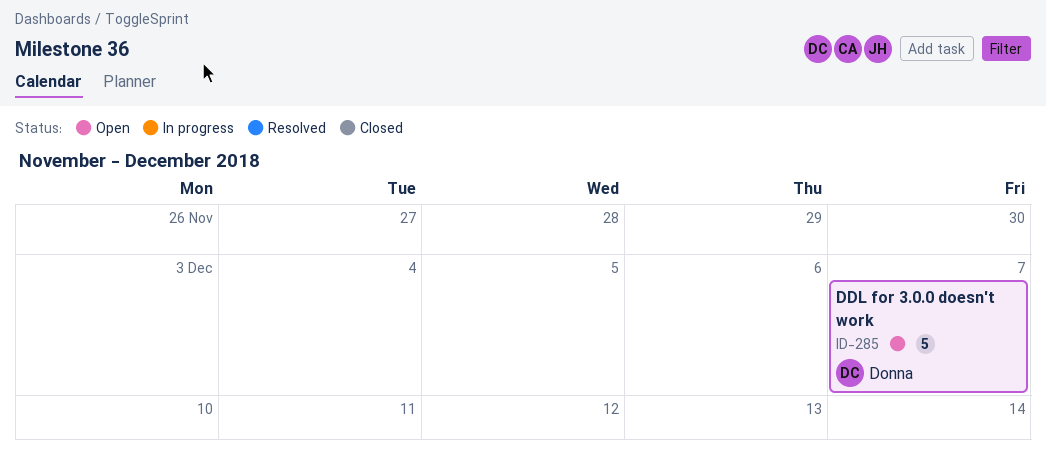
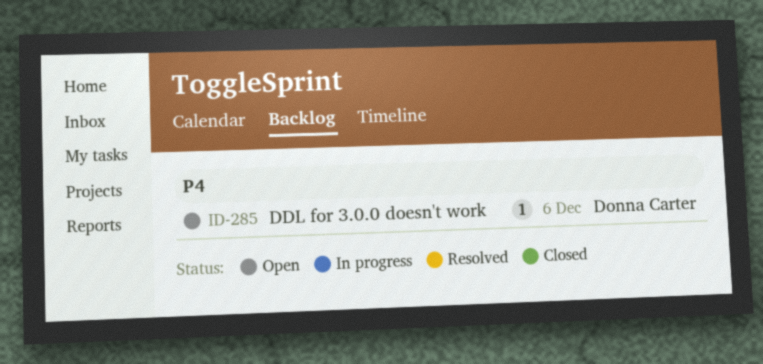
ID-285, estimate: 5 -> 1
ID-285, due: Dec 7 -> Dec 6

